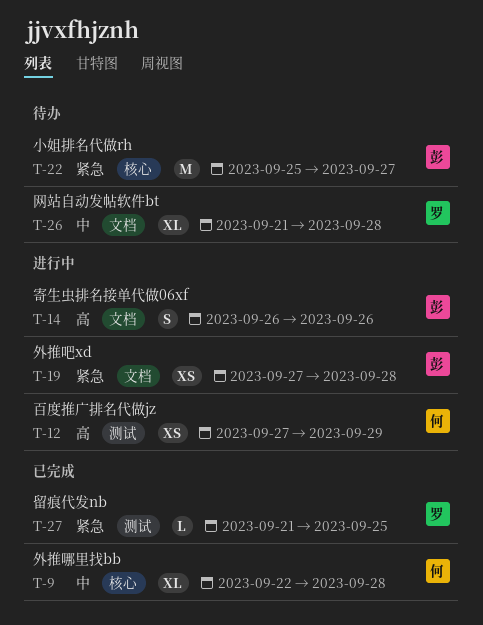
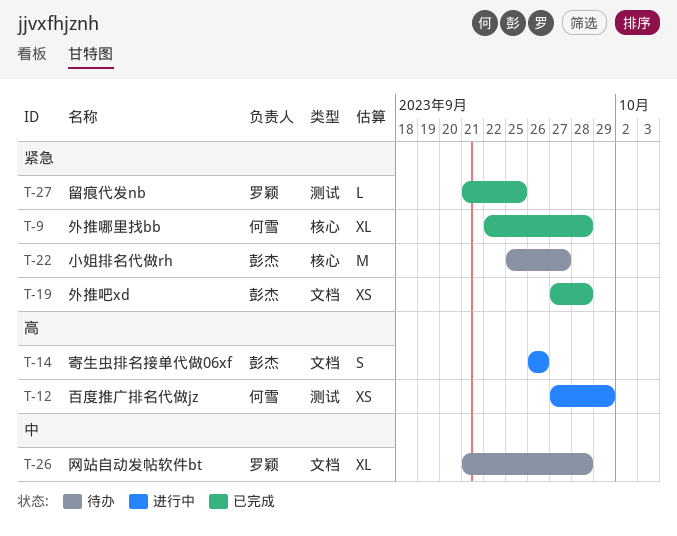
T-9, priority: 中 -> 紧急
T-19, status: 进行中 -> 已完成

